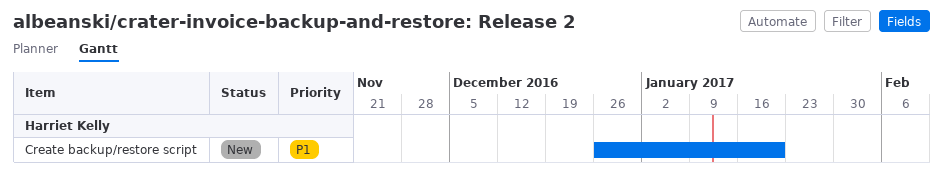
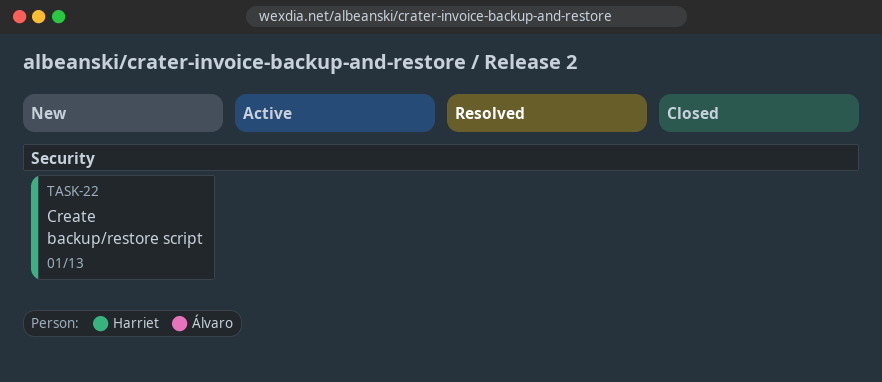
Create backup/restore script, due: Jan 20 -> Jan 13

